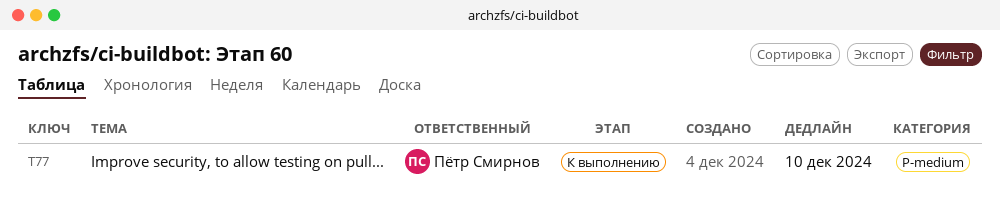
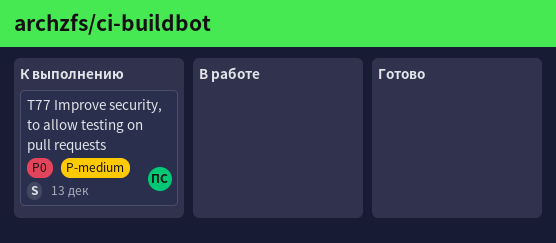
T77, due: Dec 10 -> Dec 13

